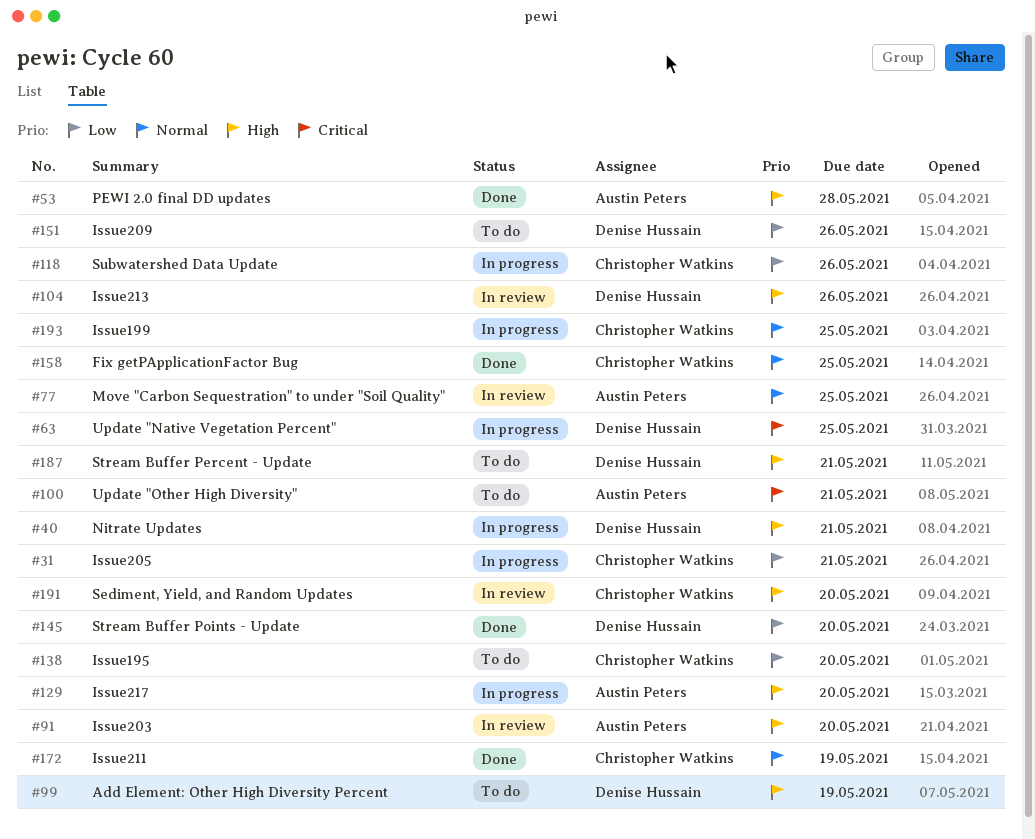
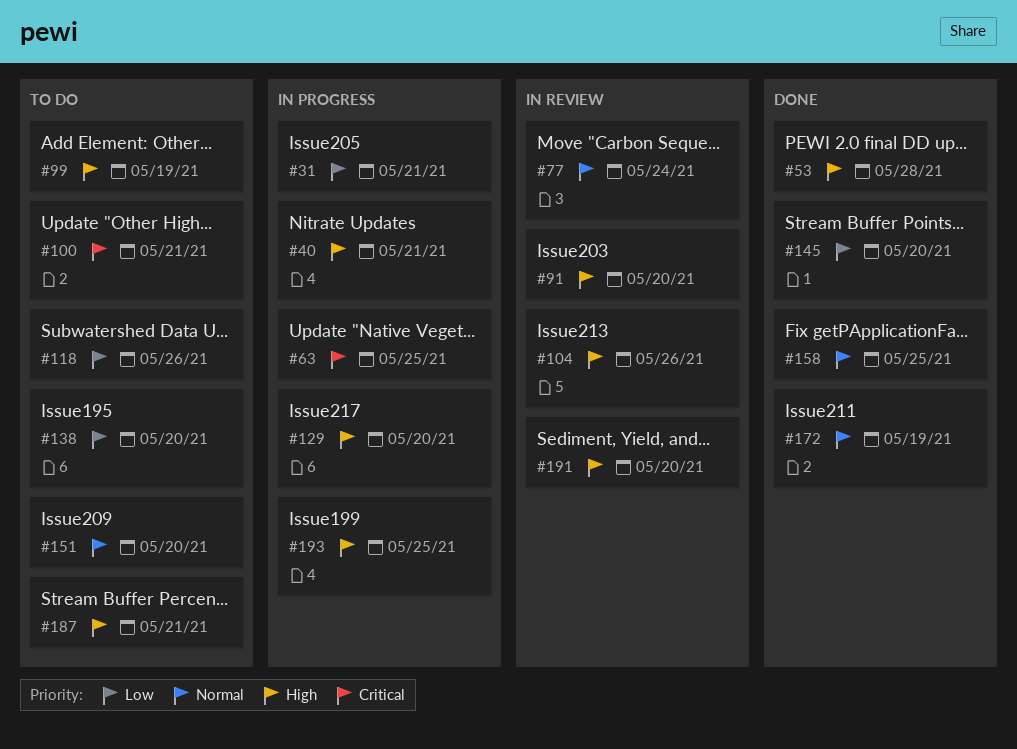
#77, due: May 25 -> May 24
#118, status: In progress -> To do
#151, priority: Low -> Normal
#151, due: May 26 -> May 20
#193, priority: Normal -> High

